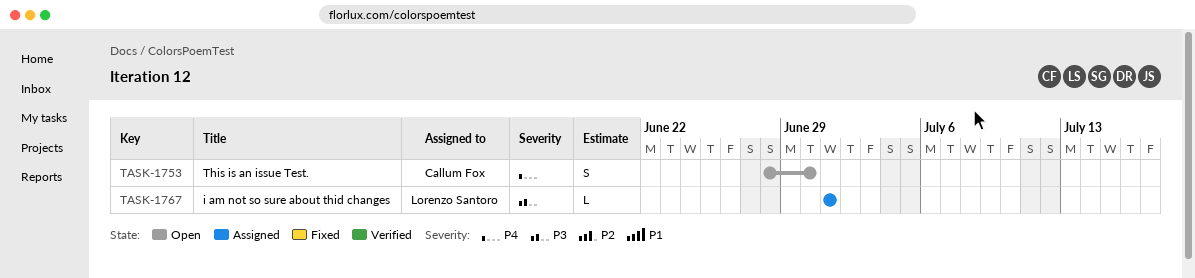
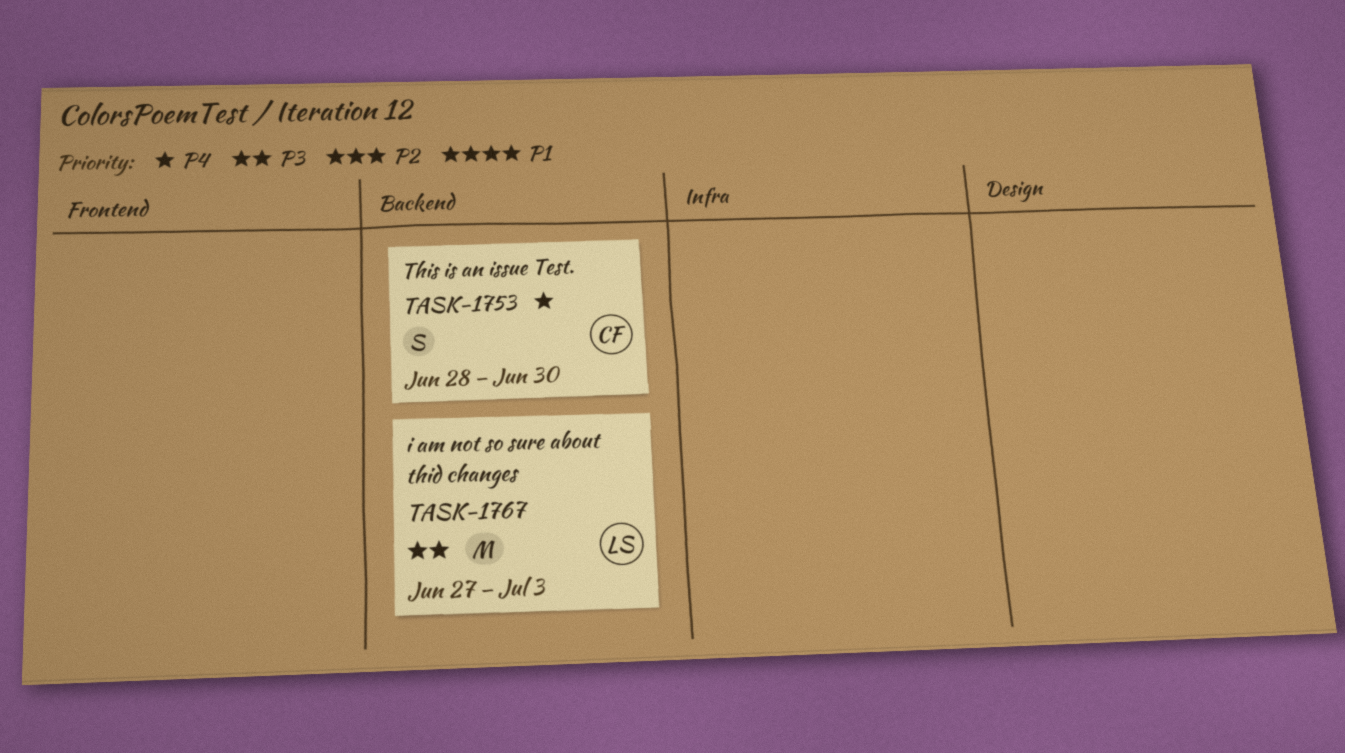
TASK-1767, estimate: L -> M
TASK-1767, start: Jul 1 -> Jun 27
TASK-1767, due: Jul 1 -> Jul 3

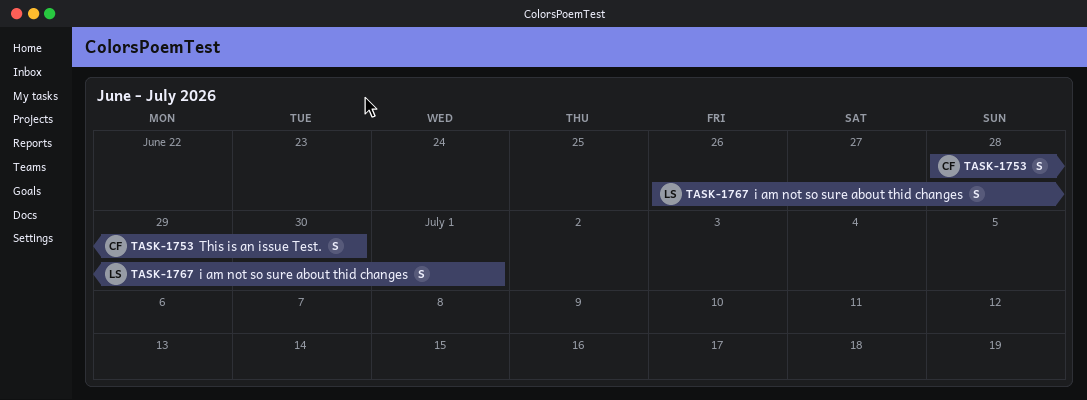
TASK-1767, estimate: M -> S
TASK-1767, start: Jun 27 -> Jun 26
TASK-1767, due: Jul 3 -> Jul 1

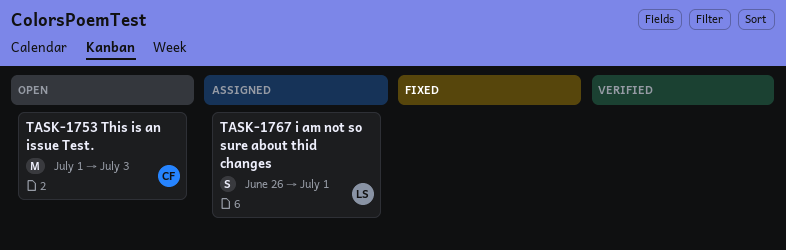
TASK-1753, estimate: S -> M
TASK-1753, start: Jun 28 -> Jul 1
TASK-1753, due: Jun 30 -> Jul 3

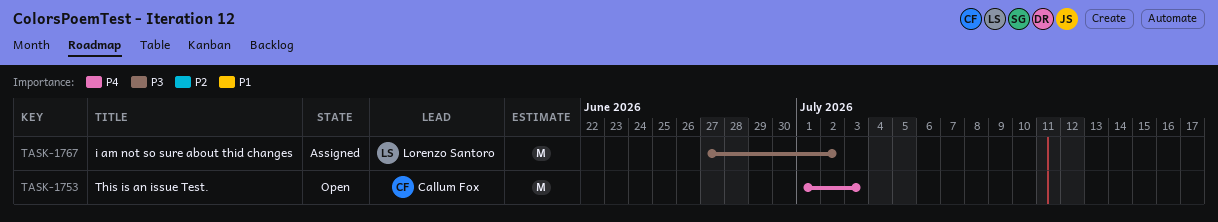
TASK-1767, estimate: S -> M
TASK-1767, start: Jun 26 -> Jun 27
TASK-1767, due: Jul 1 -> Jul 2

